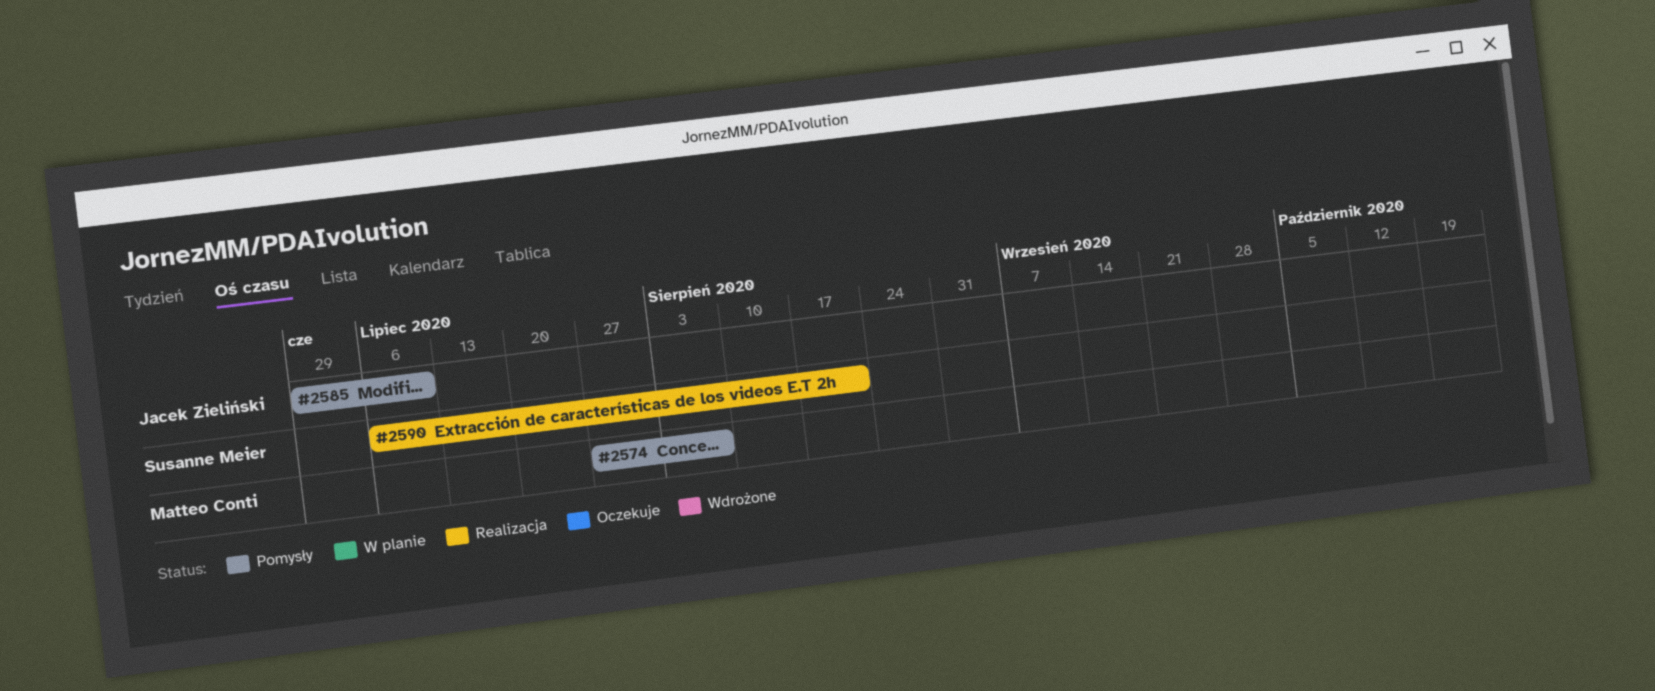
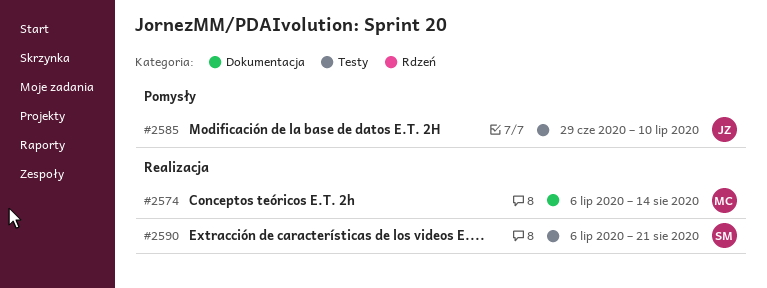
#2574, status: Pomysły -> Realizacja
#2574, start: Jul 27 -> Jul 6
#2574, due: Aug 7 -> Aug 14

